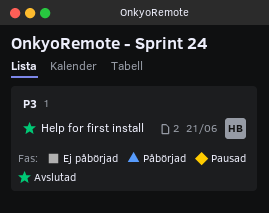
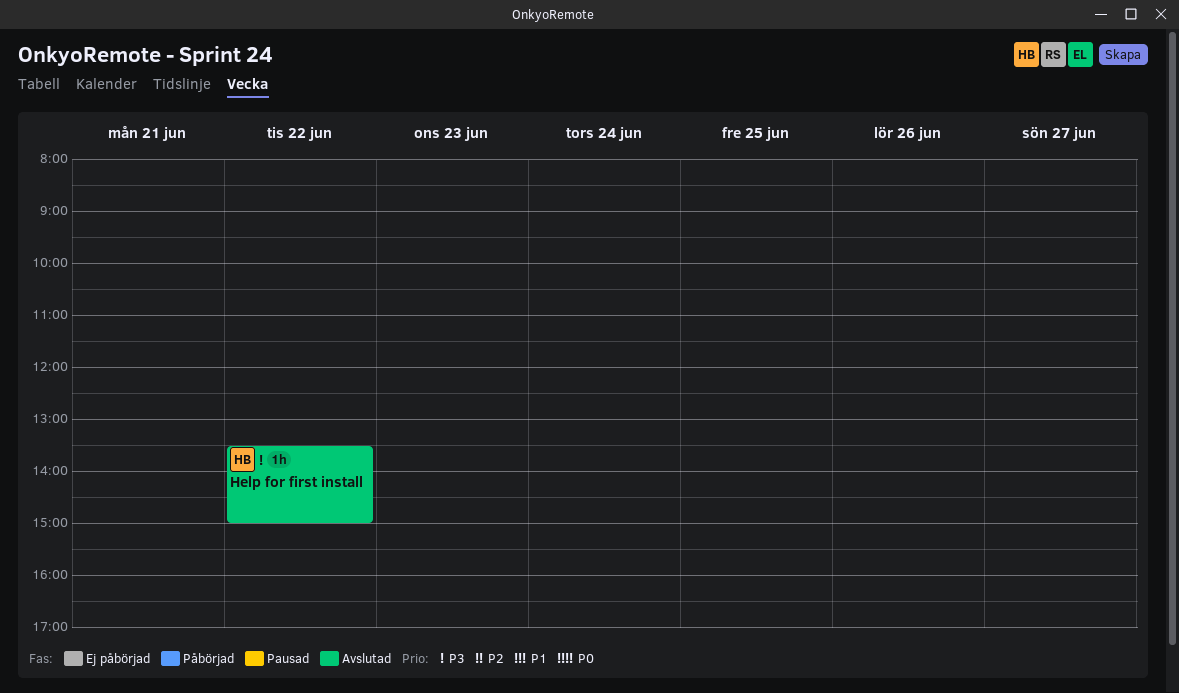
Help for first install, day: Jun 21 -> Jun 22

